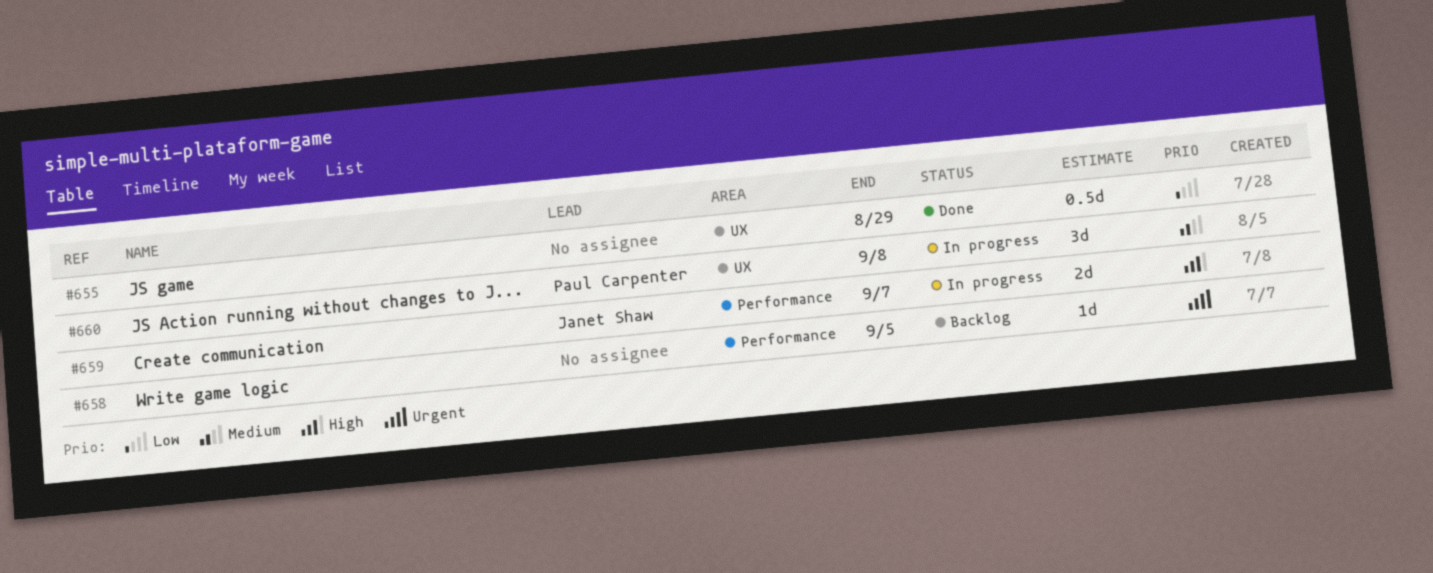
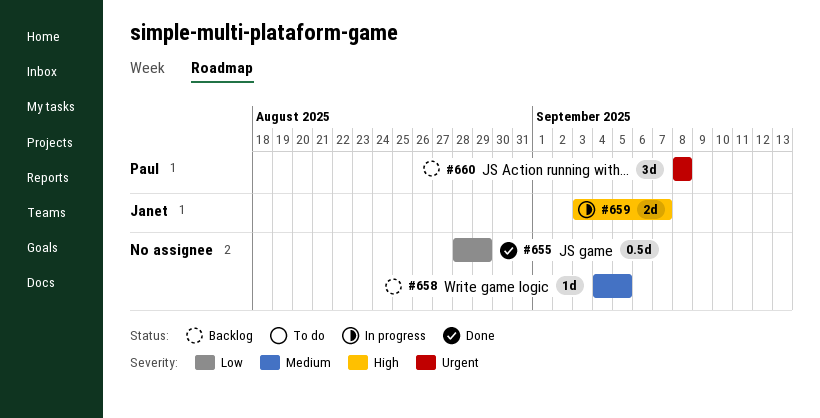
#658, priority: Urgent -> Medium
#660, status: In progress -> Backlog
#660, priority: Medium -> Urgent

